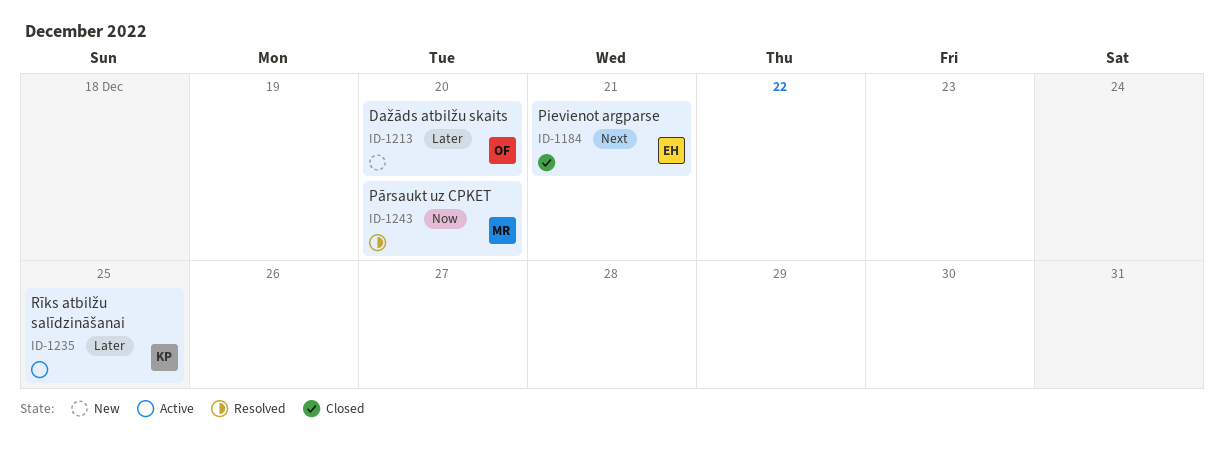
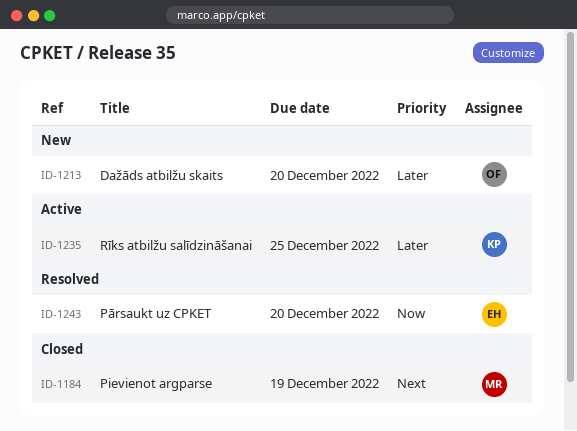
ID-1184, owner: EH -> MR
ID-1184, due: Dec 21 -> Dec 19
ID-1243, owner: MR -> EH

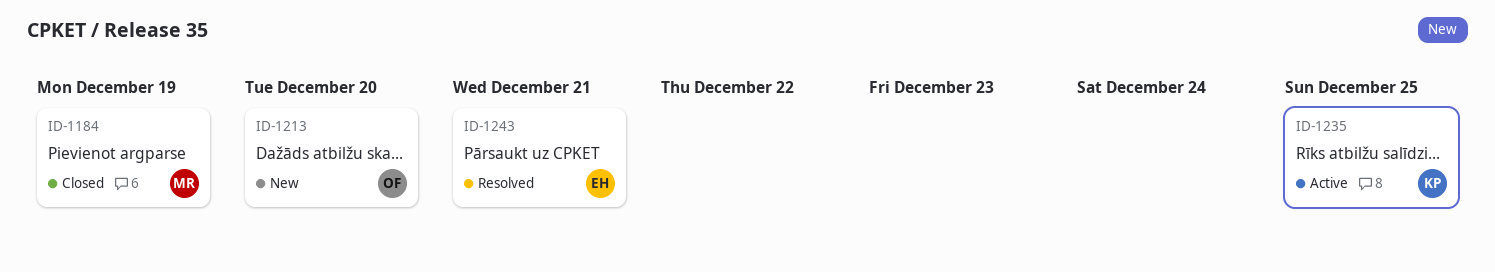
ID-1243, due: Dec 20 -> Dec 21

